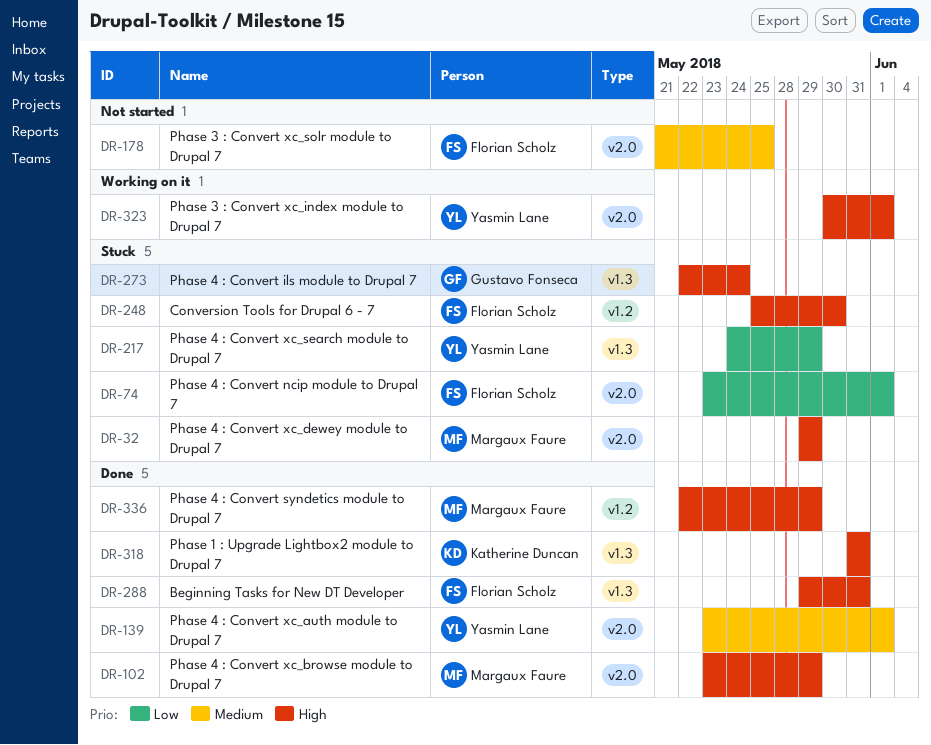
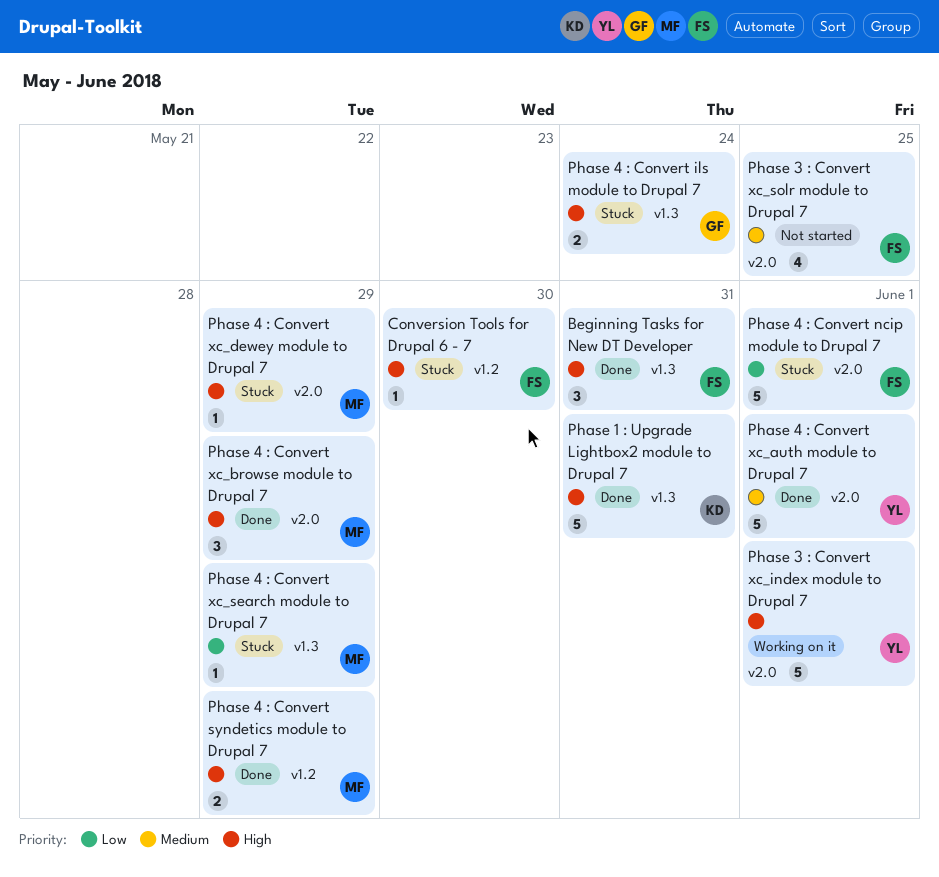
Phase 4 : Convert xc_search module to Drupal 7, owner: Yasmin Lane -> Margaux Faure

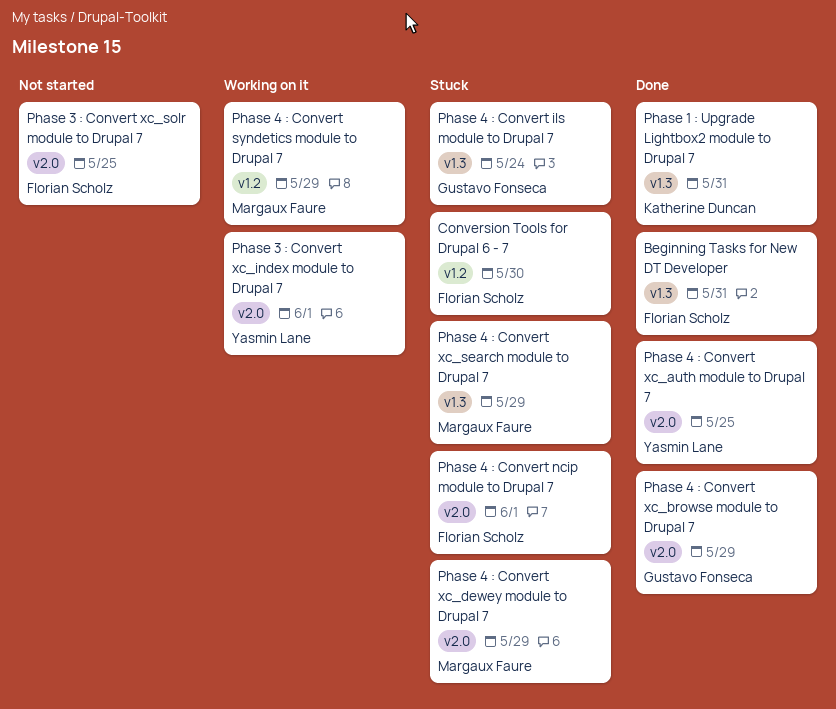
Phase 4 : Convert syndetics module to Drupal 7, status: Done -> Working on it
Phase 4 : Convert xc_auth module to Drupal 7, due: Jun 1 -> May 25
Phase 4 : Convert xc_browse module to Drupal 7, owner: Margaux Faure -> Gustavo Fonseca

